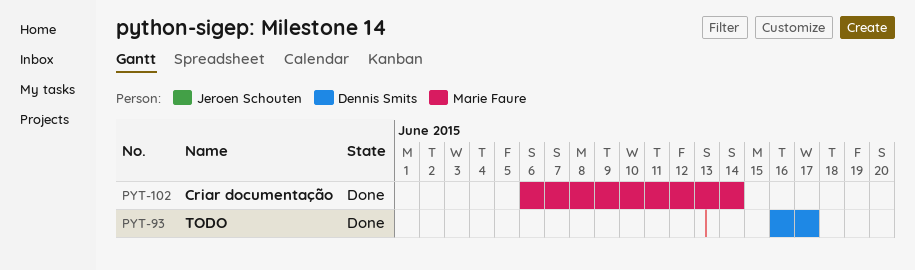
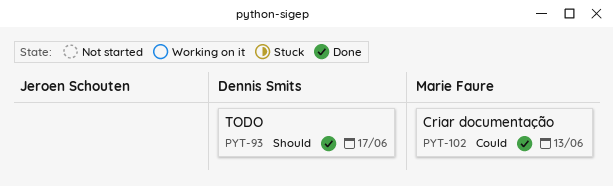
PYT-102, due: Jun 14 -> Jun 13

